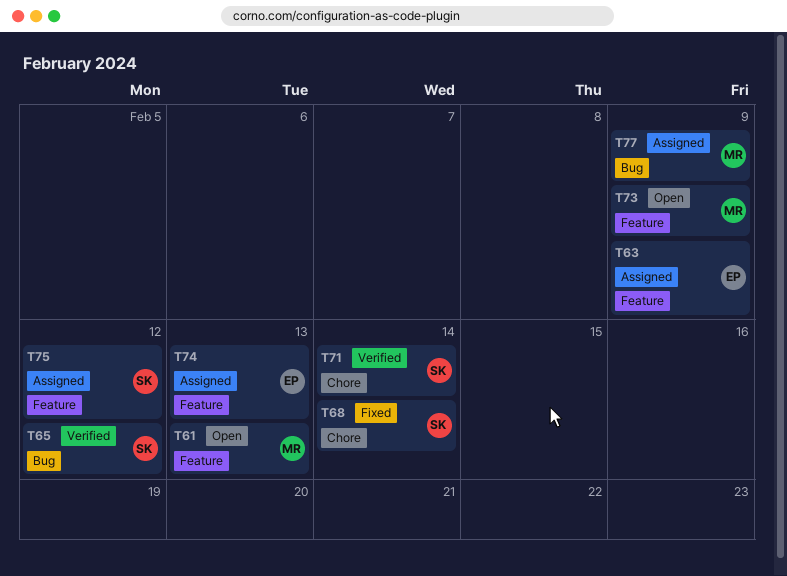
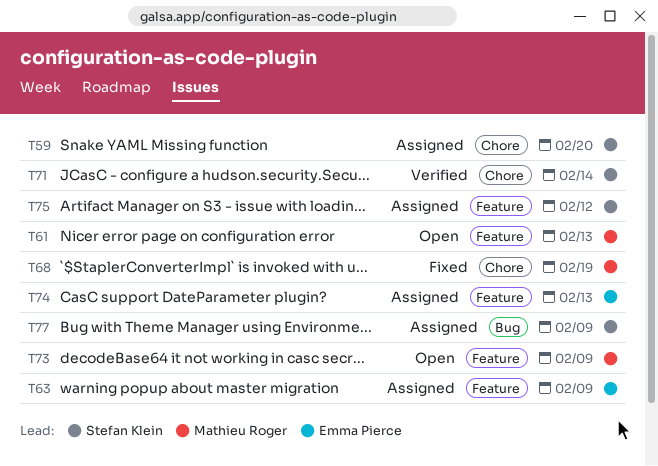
T59: none -> present
T65: present -> none
T68, owner: Stefan Klein -> Mathieu Roger
T68, due: Feb 14 -> Feb 19
T77, owner: Mathieu Roger -> Stefan Klein

